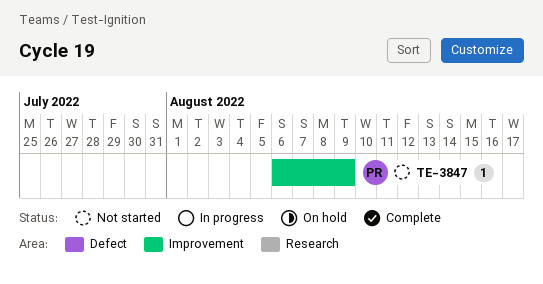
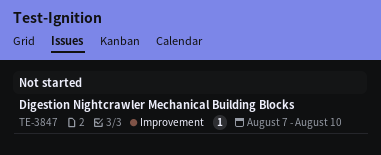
TE-3847, start: Aug 6 -> Aug 7
TE-3847, due: Aug 9 -> Aug 10

